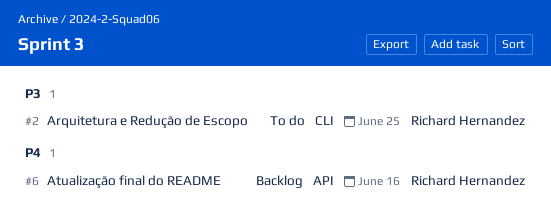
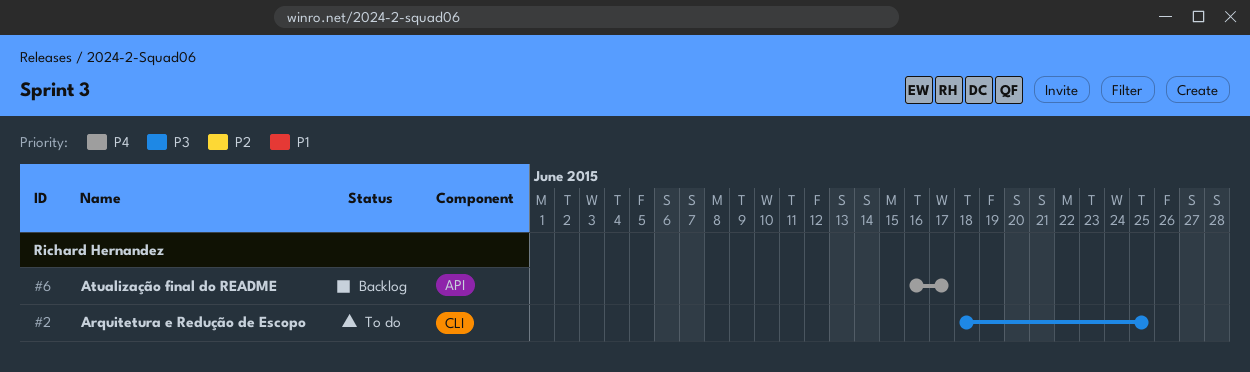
#6, due: Jun 16 -> Jun 17

